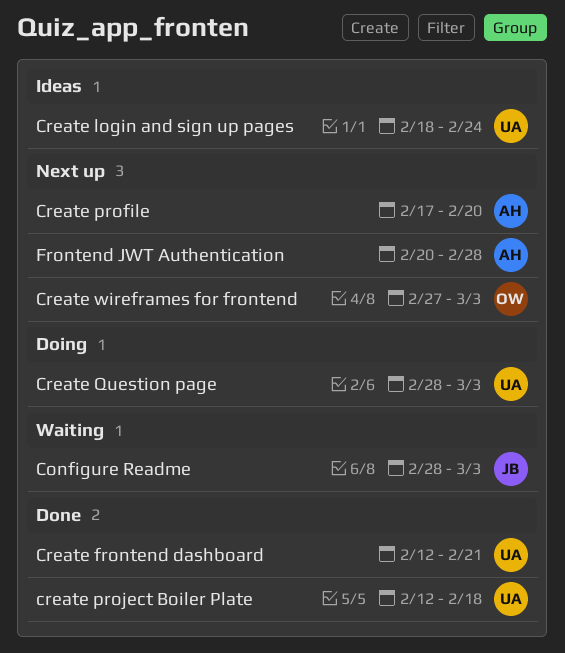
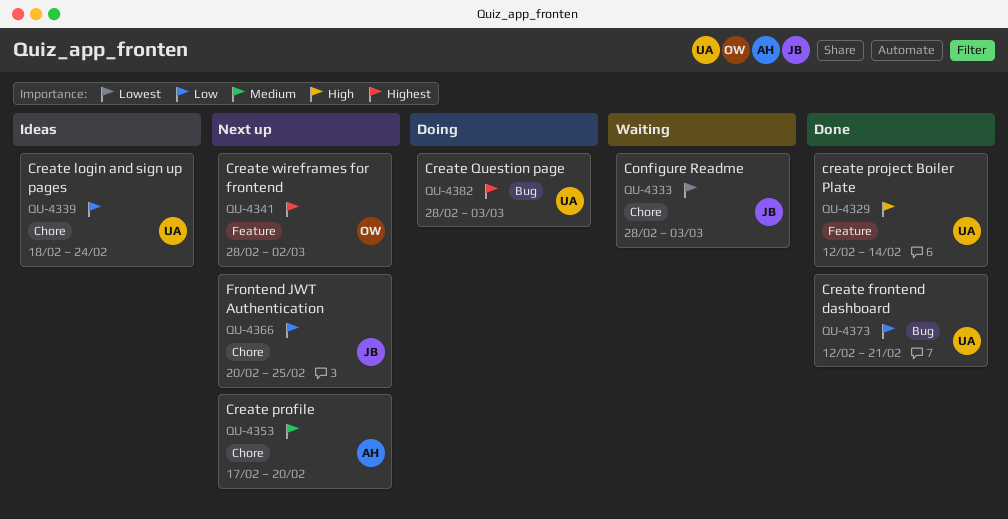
create project Boiler Plate, due: Feb 18 -> Feb 14
Create wireframes for frontend, start: Feb 27 -> Feb 28
Create wireframes for frontend, due: Mar 3 -> Mar 2
Frontend JWT Authentication, owner: AH -> JB
Frontend JWT Authentication, due: Feb 28 -> Feb 25

